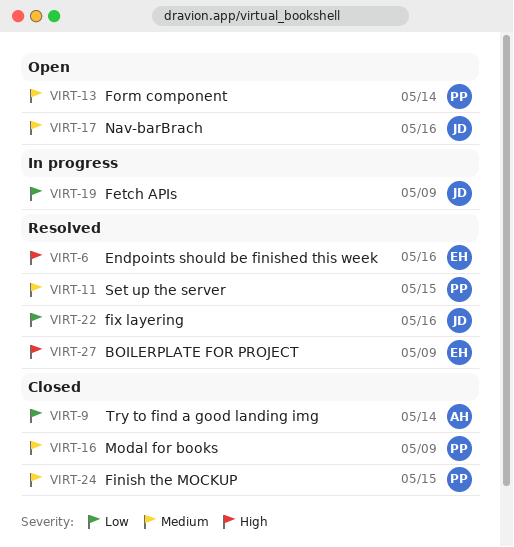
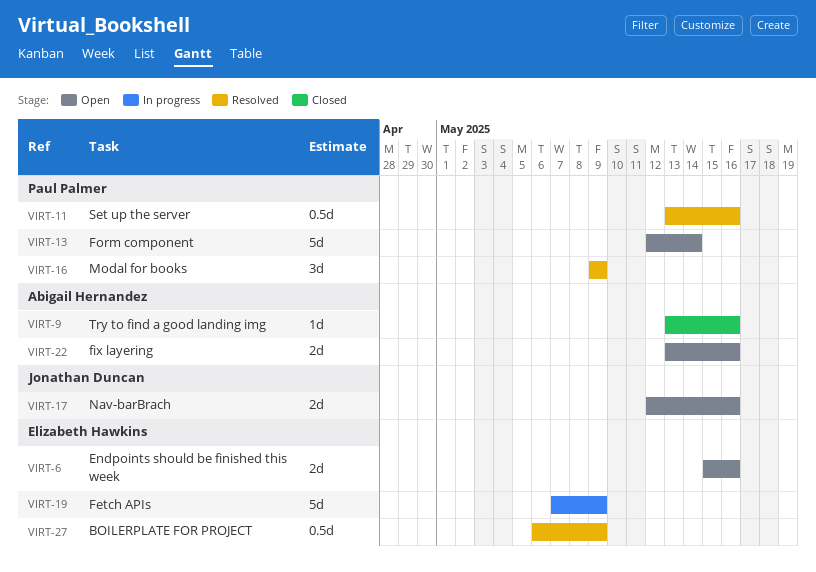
VIRT-6, status: Resolved -> Open
VIRT-9, due: May 14 -> May 16
VIRT-11, due: May 15 -> May 16
VIRT-16, status: Closed -> Resolved
VIRT-19, owner: Jonathan Duncan -> Elizabeth Hawkins
VIRT-22, status: Resolved -> Open
VIRT-22, owner: Jonathan Duncan -> Abigail Hernandez
VIRT-24: present -> none

